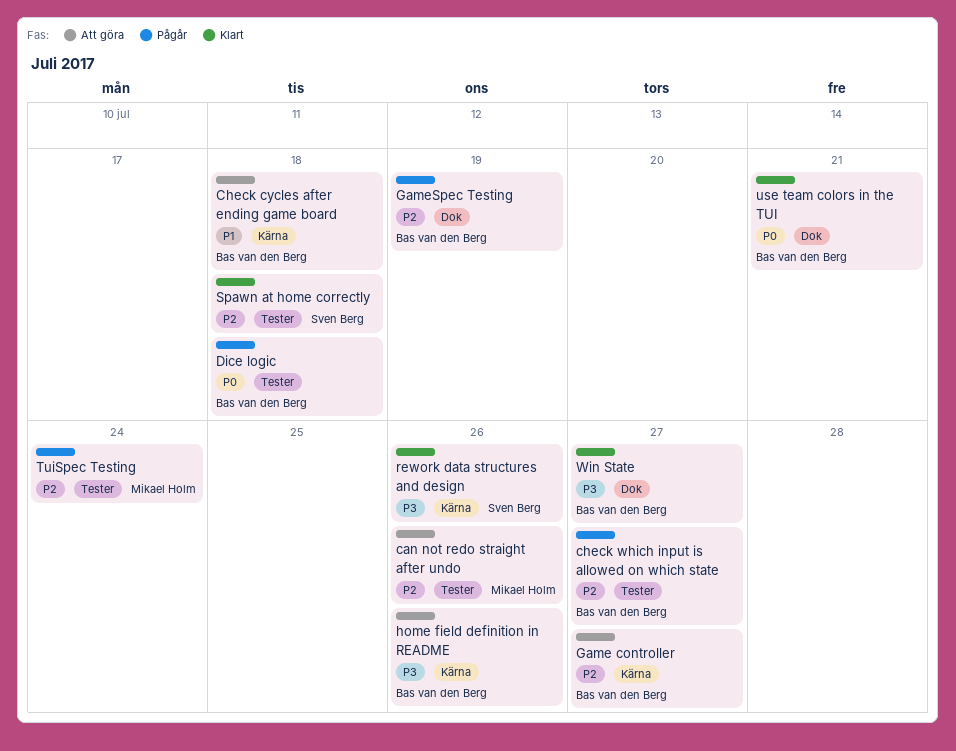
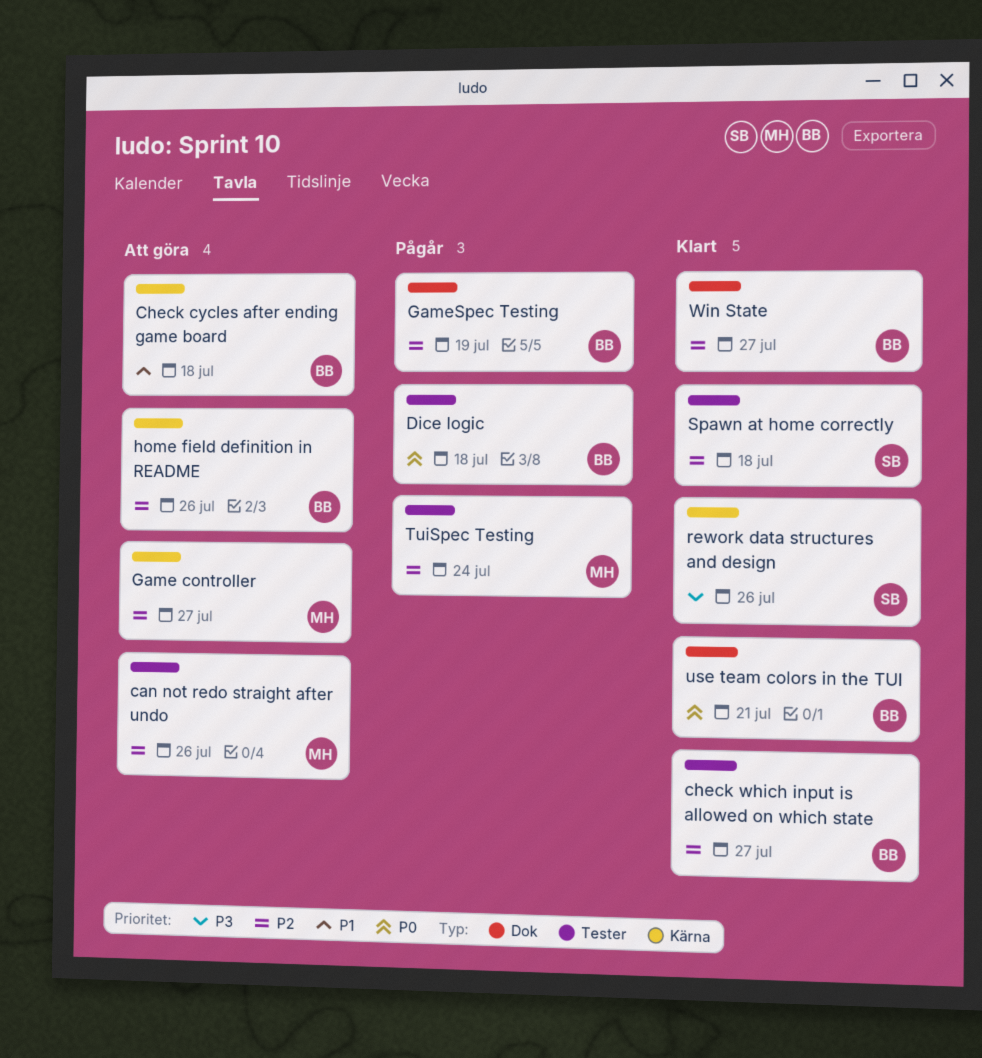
check which input is allowed on which state, status: Pågår -> Klart
Game controller, owner: Bas van den Berg -> Mikael Holm
home field definition in README, priority: P3 -> P2
Win State, priority: P3 -> P2

